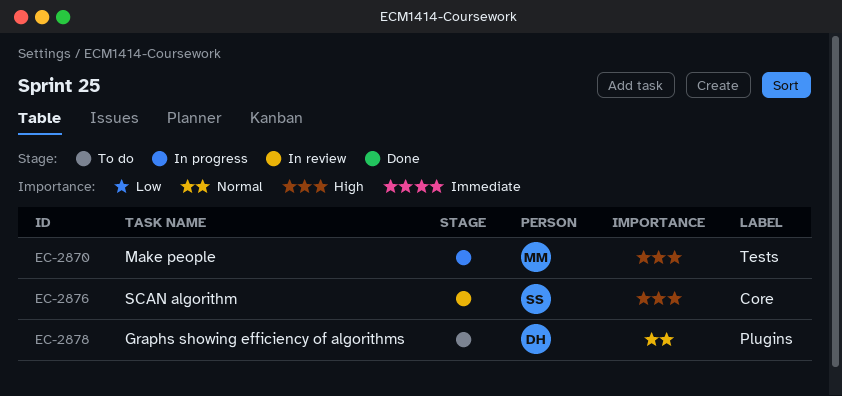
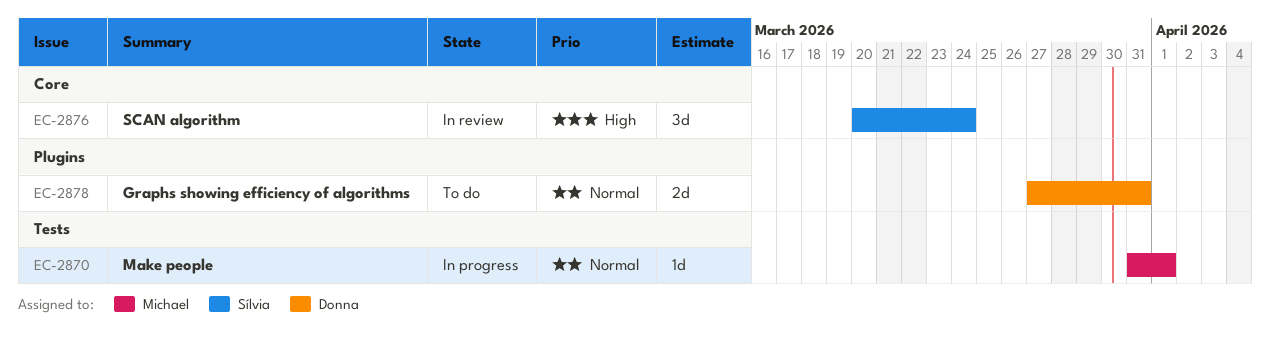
EC-2870, priority: High -> Normal

